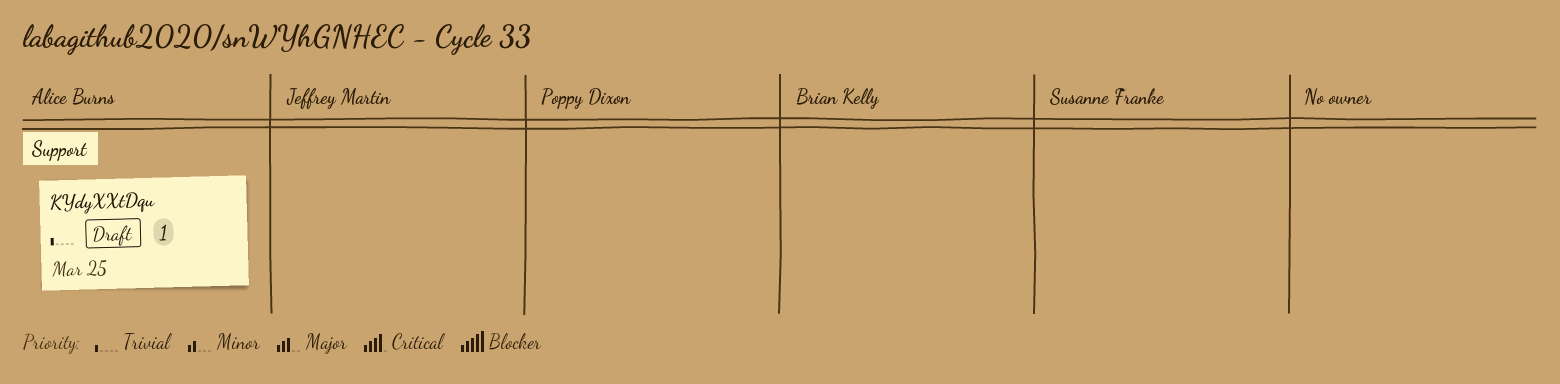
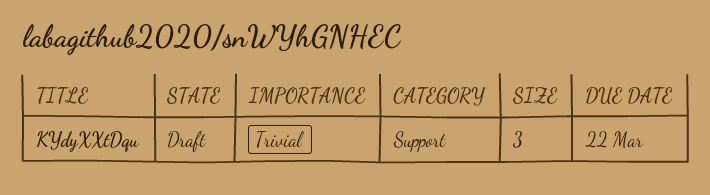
KYdyXXtDqu, estimate: 1 -> 3
KYdyXXtDqu, due: Mar 25 -> Mar 22

